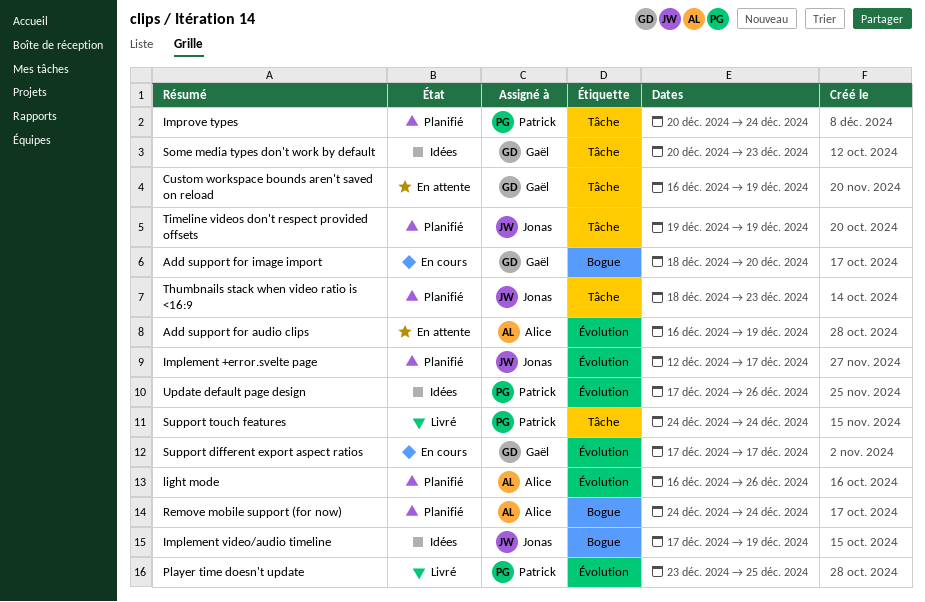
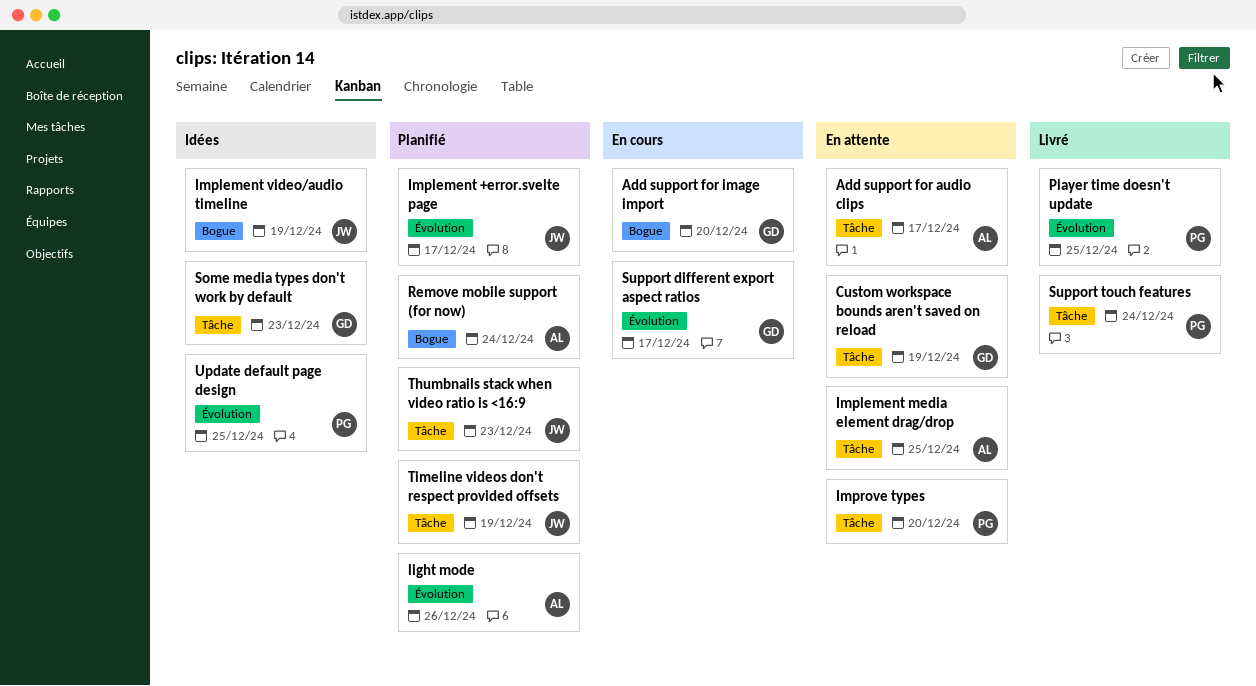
Add support for audio clips, label: Évolution -> Tâche
Add support for audio clips, due: Dec 19 -> Dec 17
Implement media element drag/drop: none -> present
Improve types, status: Planifié -> En attente
Improve types, due: Dec 24 -> Dec 20
Update default page design, due: Dec 26 -> Dec 25

